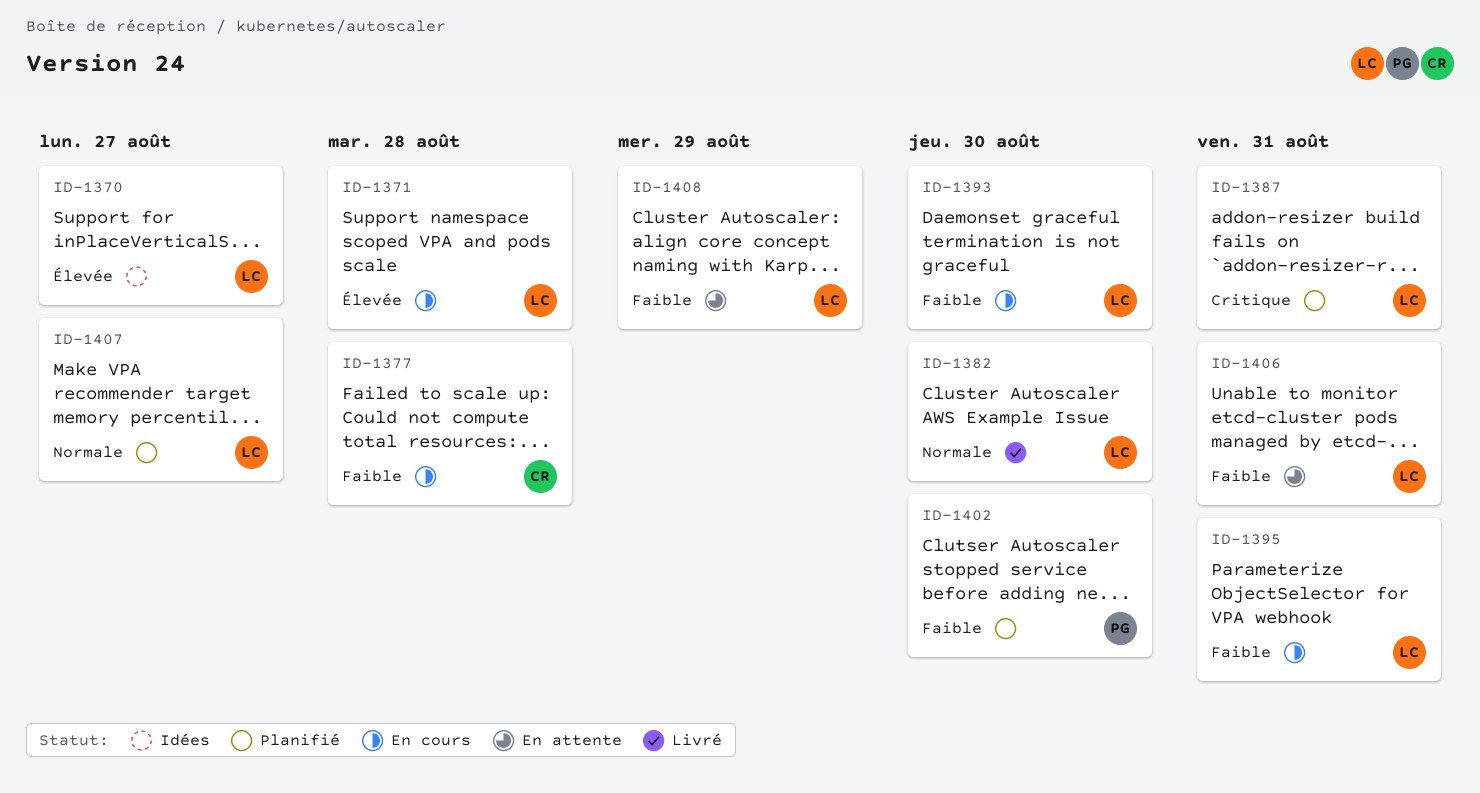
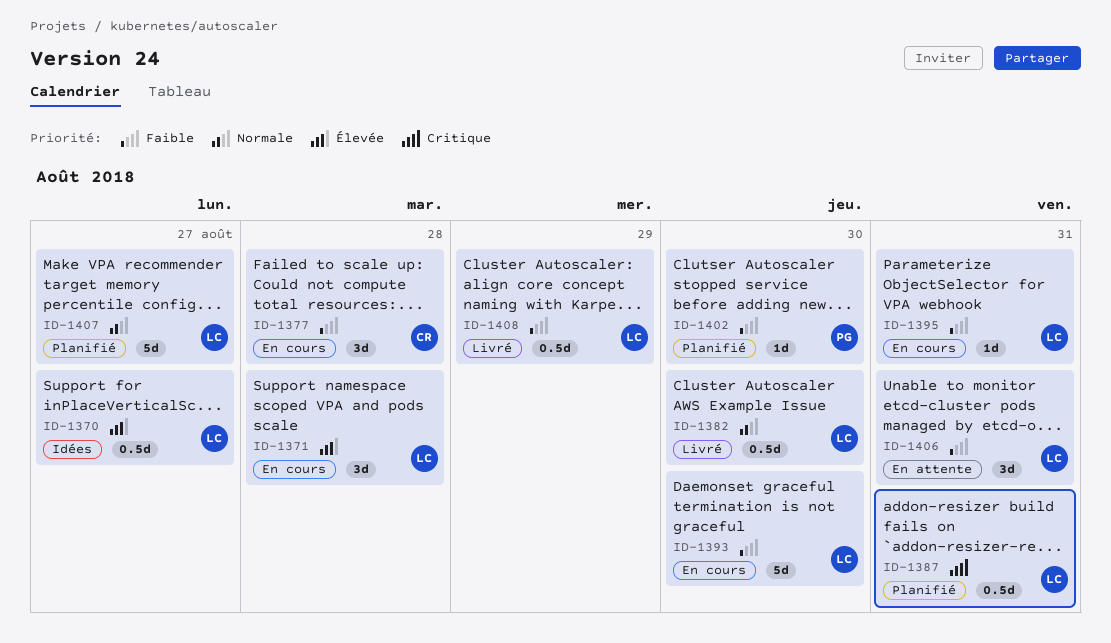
ID-1408, status: En attente -> Livré

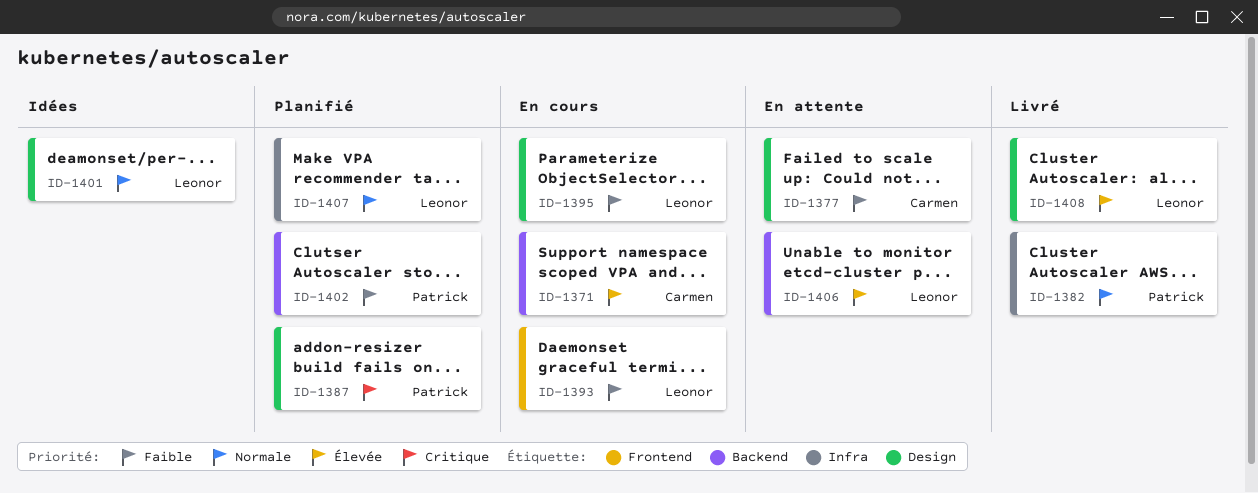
ID-1370: present -> none
ID-1371, owner: Leonor -> Carmen
ID-1377, status: En cours -> En attente
ID-1382, owner: Leonor -> Patrick
ID-1387, owner: Leonor -> Patrick
ID-1401: none -> present
ID-1406, priority: Faible -> Élevée
ID-1408, priority: Faible -> Élevée

